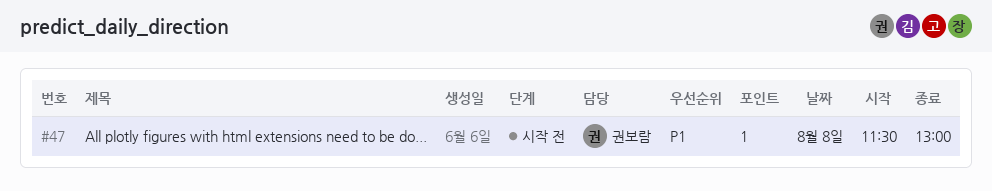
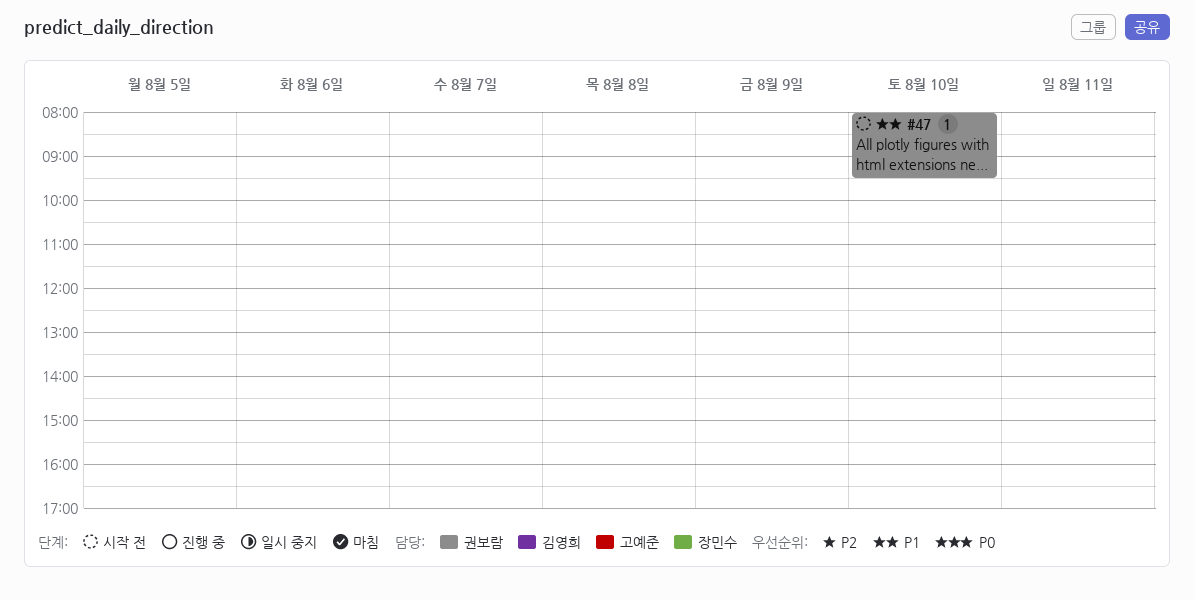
#47, day: Aug 8 -> Aug 10
#47, begins: 11:30 -> 08:00
#47, ends: 13:00 -> 09:30

